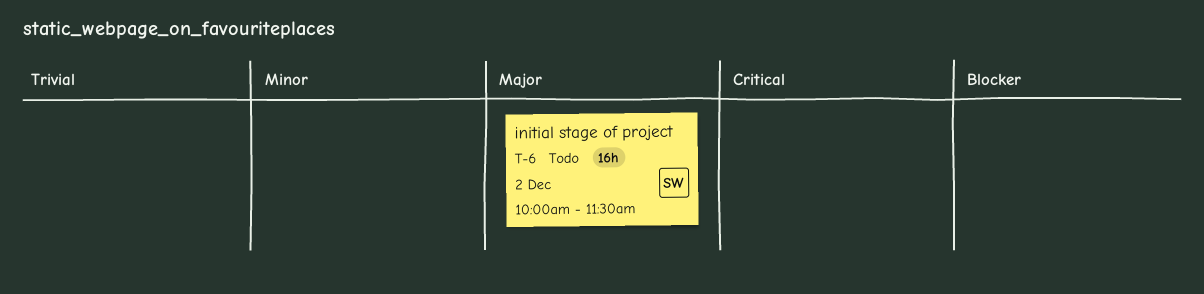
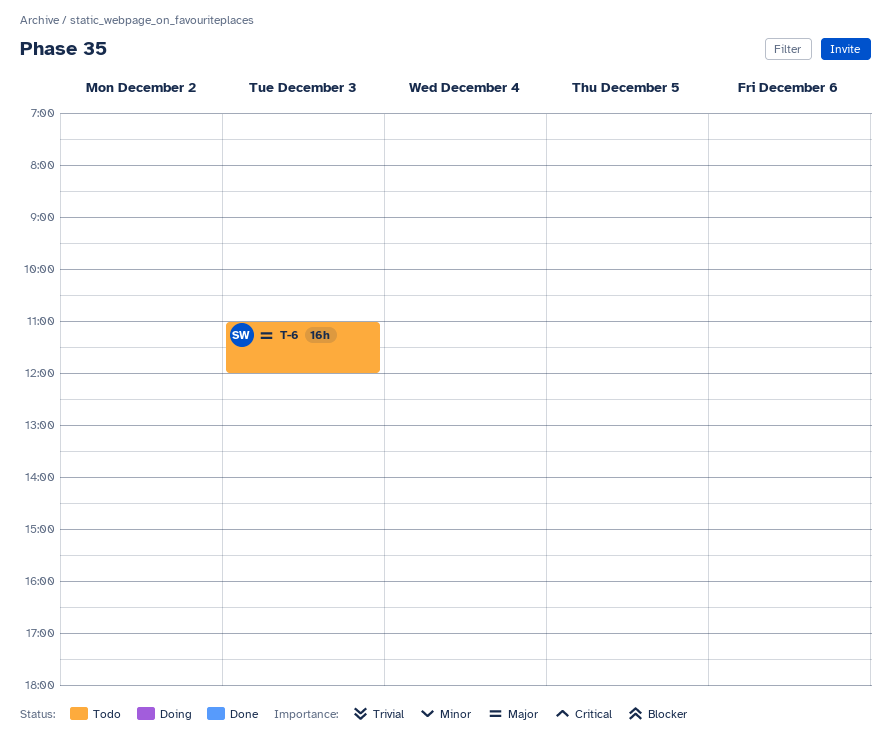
T-6, day: Dec 2 -> Dec 3
T-6, begins: 10:00 -> 11:00
T-6, ends: 11:30 -> 12:00

